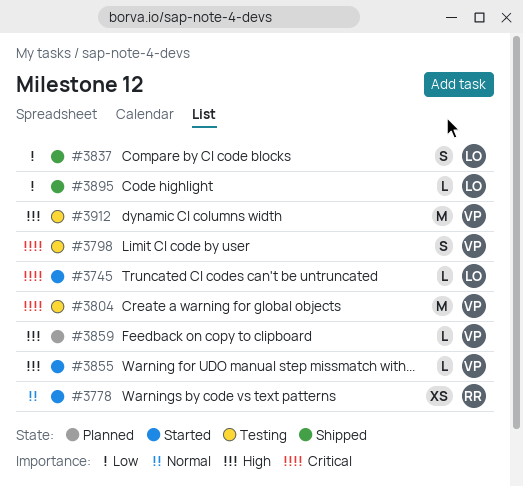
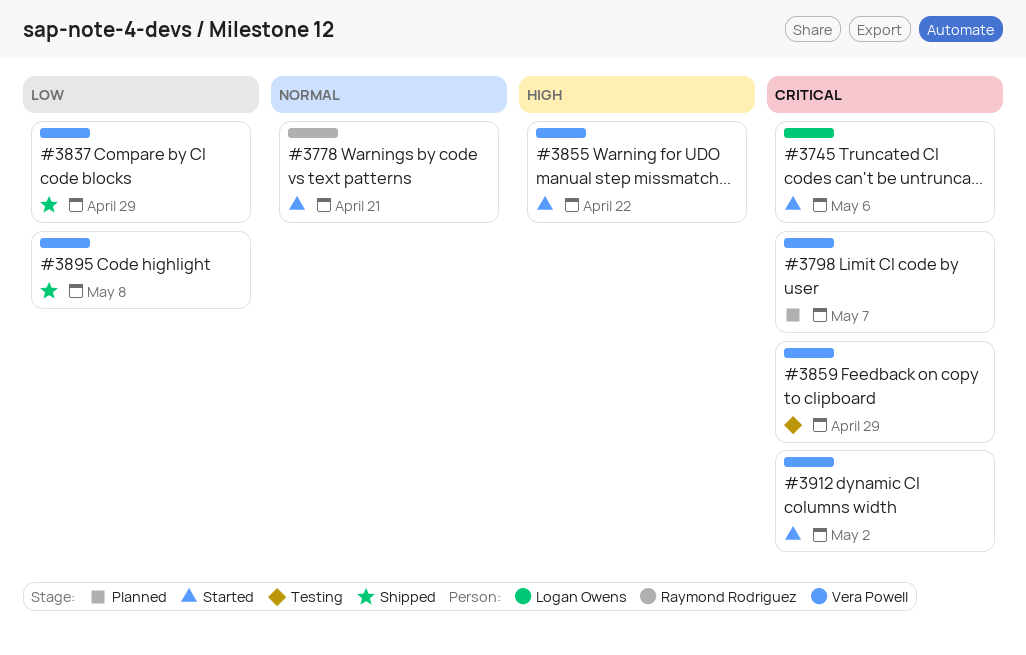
#3798, status: Testing -> Planned
#3804: present -> none
#3837, owner: Logan Owens -> Vera Powell
#3859, status: Planned -> Testing
#3859, priority: High -> Critical
#3895, owner: Logan Owens -> Vera Powell
#3912, status: Testing -> Started
#3912, priority: High -> Critical

